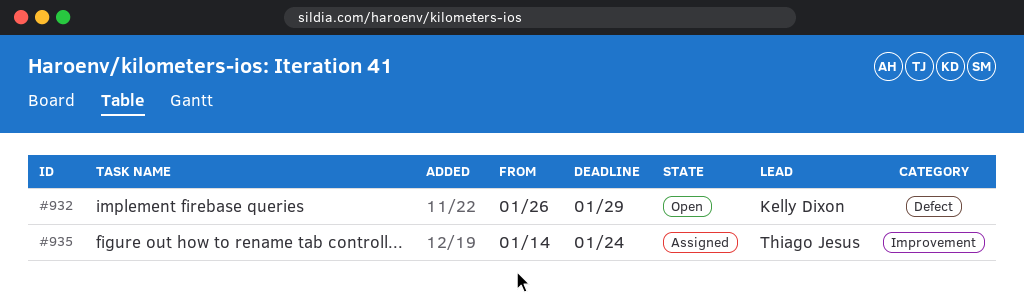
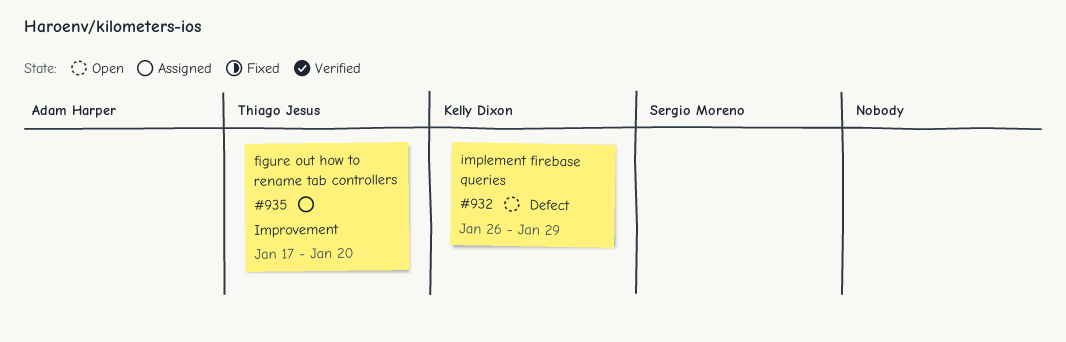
#935, start: Jan 14 -> Jan 17
#935, due: Jan 24 -> Jan 20

